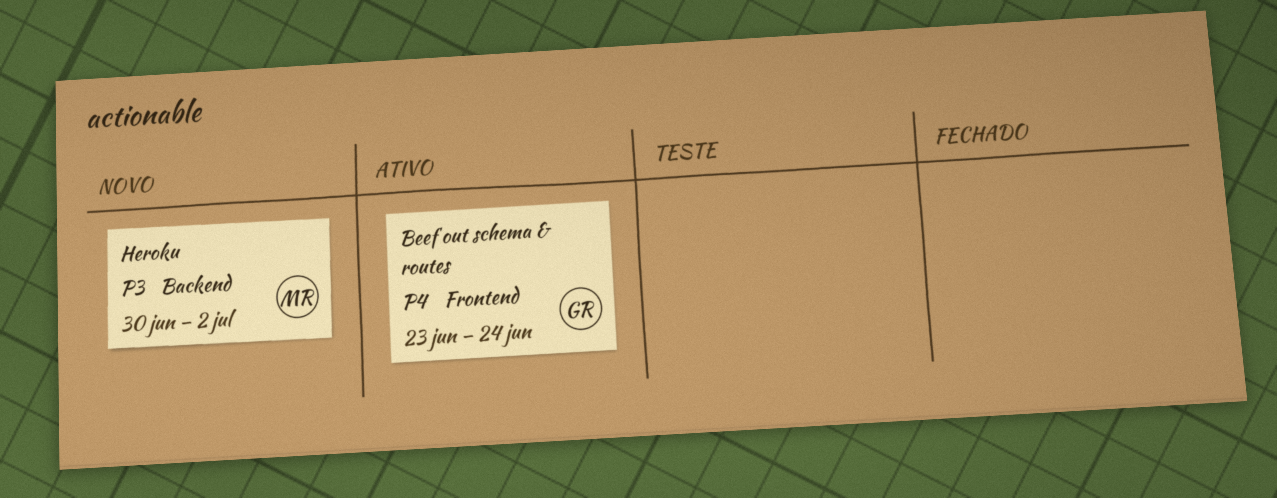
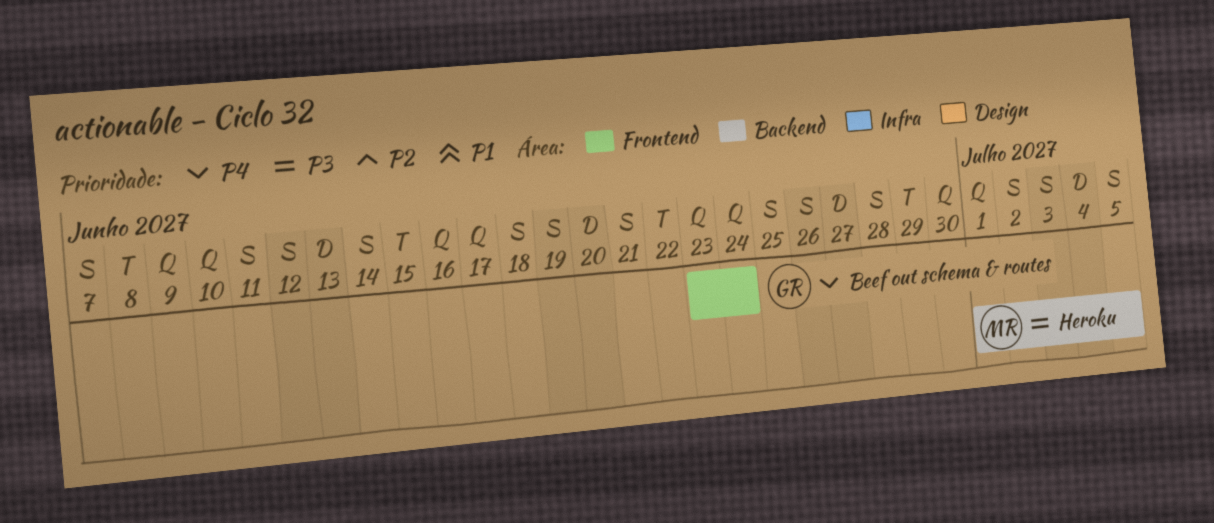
Heroku, start: Jun 30 -> Jul 1
Heroku, due: Jul 2 -> Jul 5

